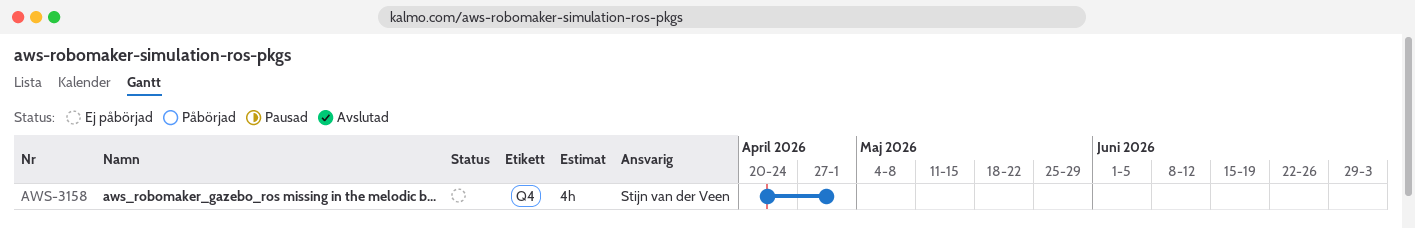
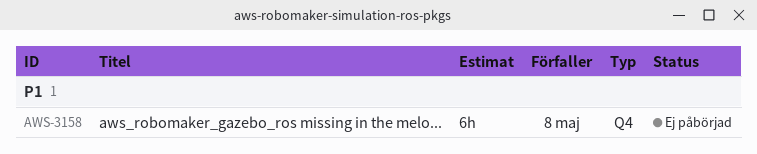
AWS-3158, estimate: 4h -> 6h
AWS-3158, due: May 1 -> May 8

